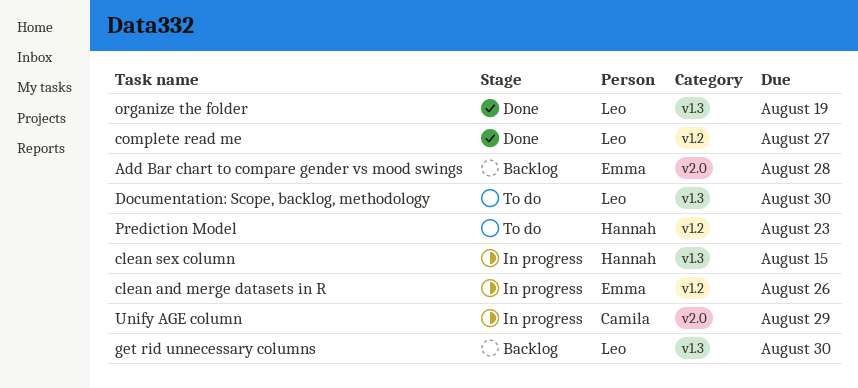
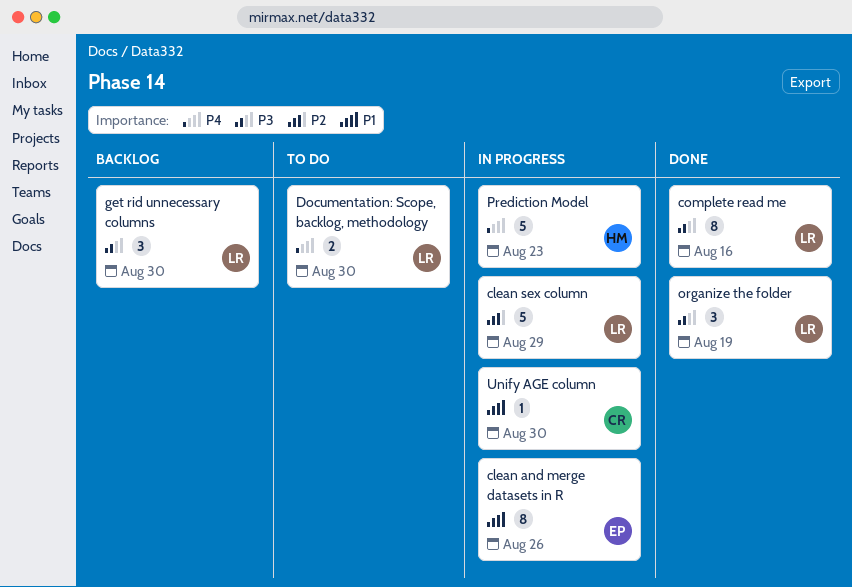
Add Bar chart to compare gender vs mood swings: present -> none
clean sex column, owner: Hannah -> Leo
clean sex column, due: Aug 15 -> Aug 29
complete read me, due: Aug 27 -> Aug 16
Prediction Model, status: To do -> In progress
Unify AGE column, due: Aug 29 -> Aug 30

